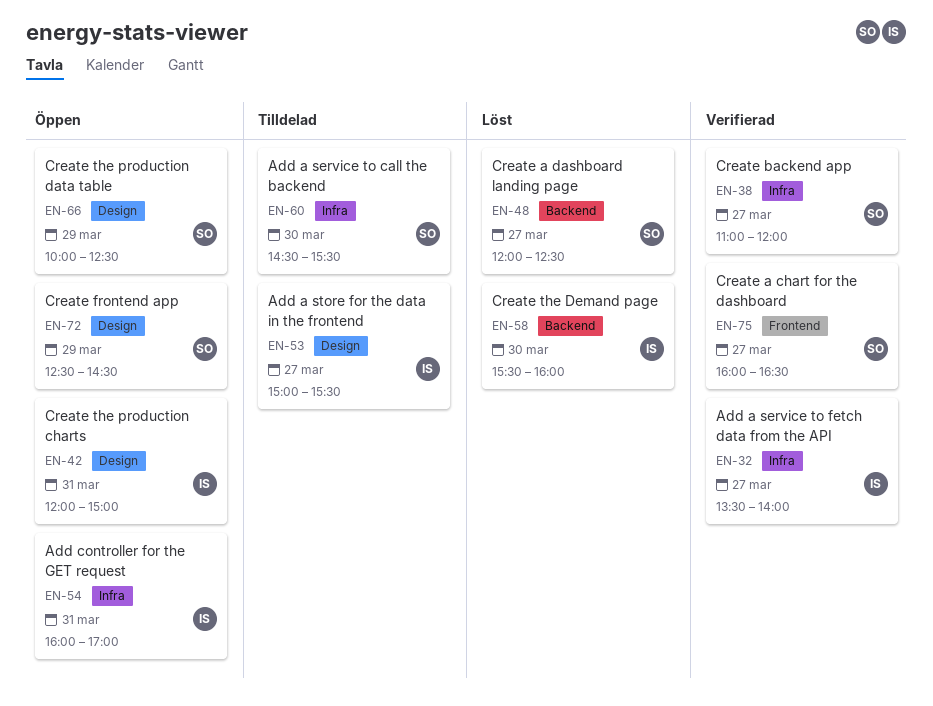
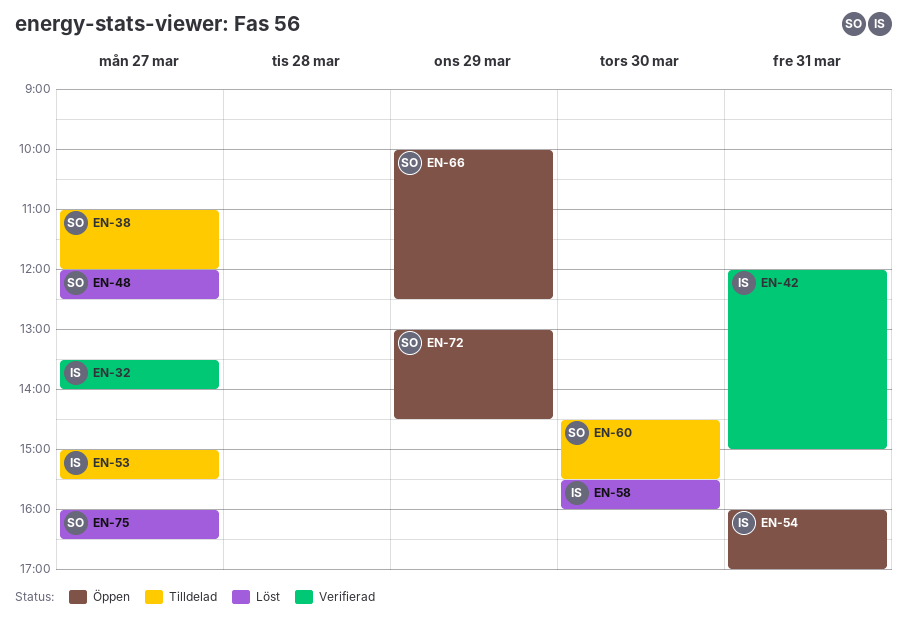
EN-38, status: Verifierad -> Tilldelad
EN-42, status: Öppen -> Verifierad
EN-72, begins: 12:30 -> 13:00
EN-75, status: Verifierad -> Löst

